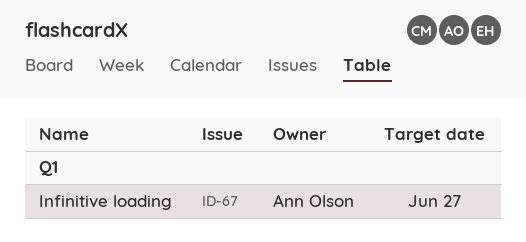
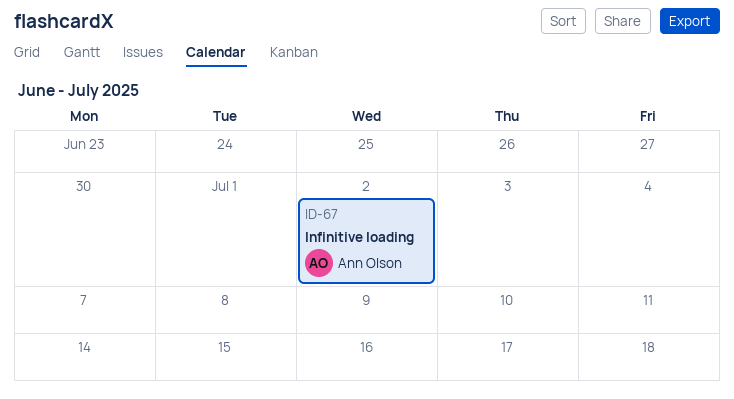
ID-67, due: Jun 27 -> Jul 2

